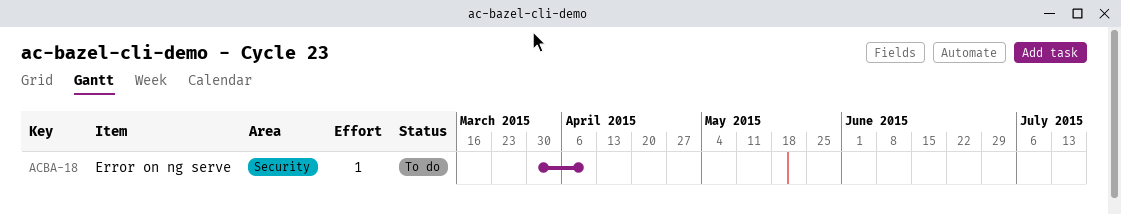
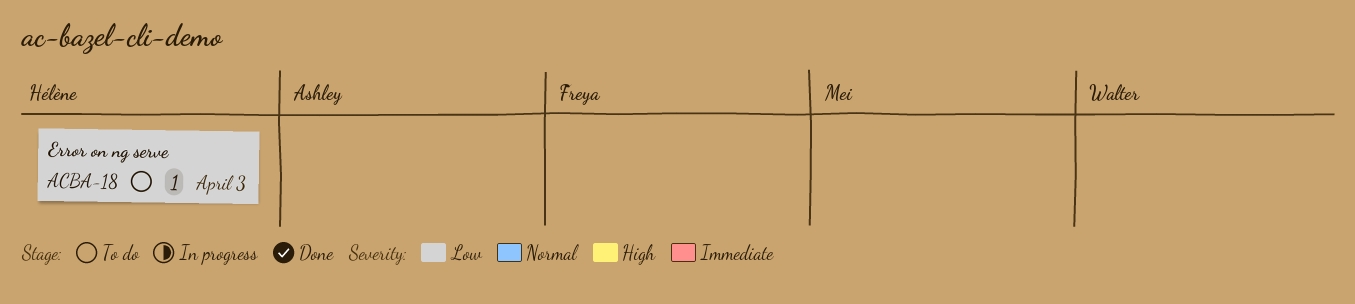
ACBA-18, due: Apr 10 -> Apr 3

